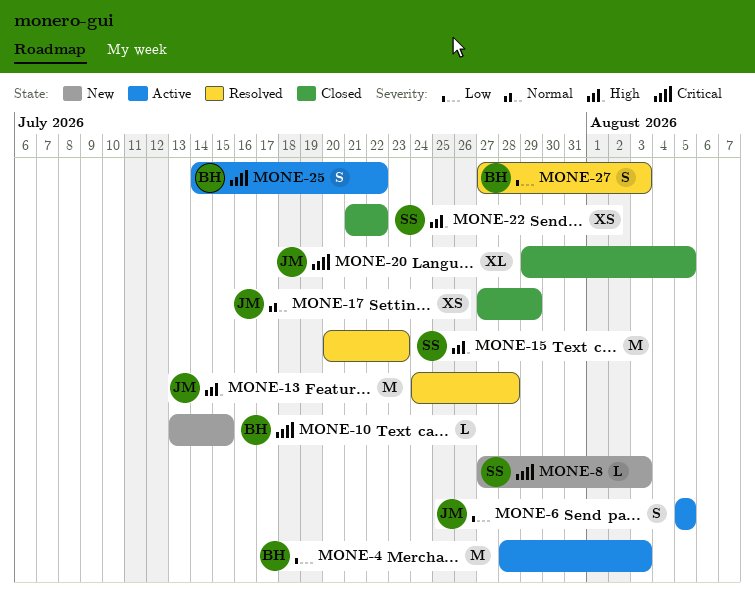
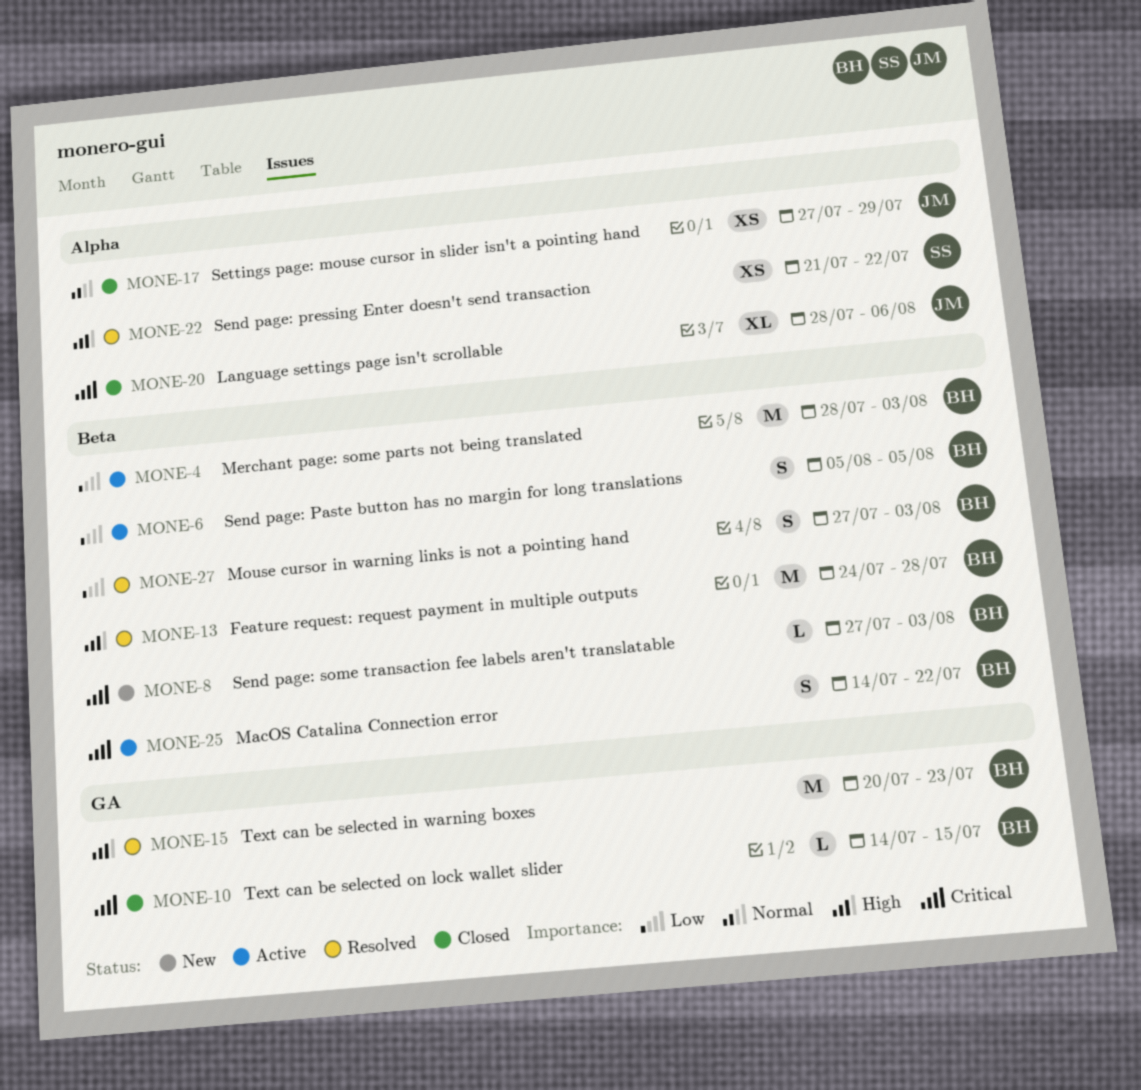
MONE-6, owner: JM -> BH
MONE-8, owner: SS -> BH
MONE-10, status: New -> Closed
MONE-10, start: Jul 13 -> Jul 14
MONE-13, owner: JM -> BH
MONE-15, owner: SS -> BH
MONE-20, start: Jul 29 -> Jul 28
MONE-20, due: Aug 5 -> Aug 6
MONE-22, status: Closed -> Resolved

